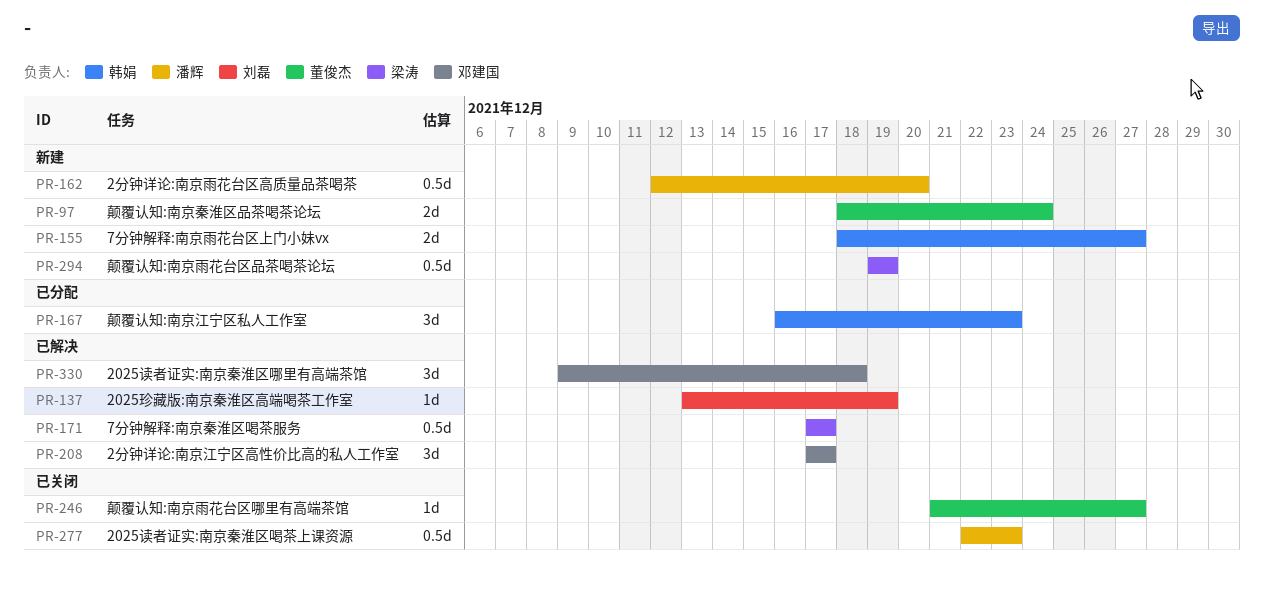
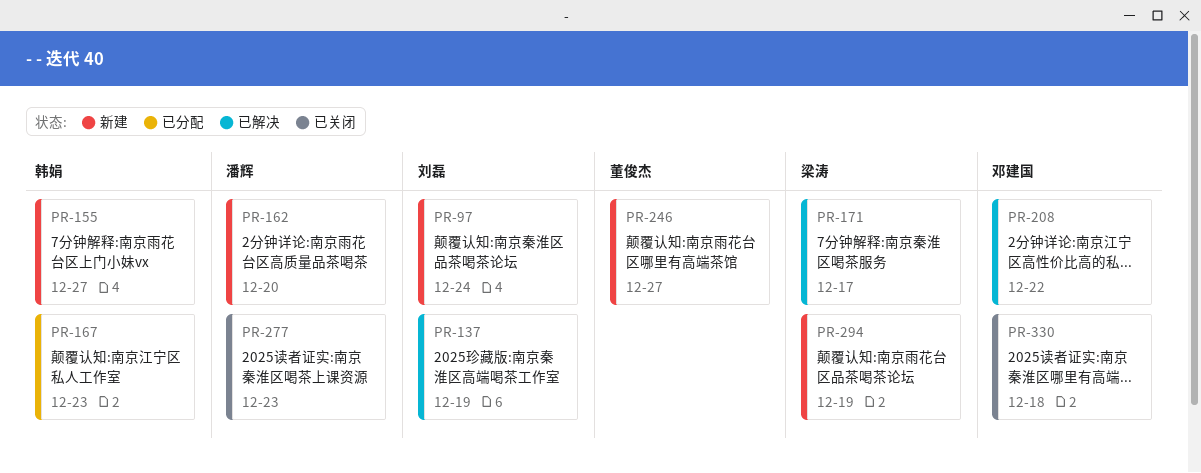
PR-97, owner: 董俊杰 -> 刘磊
PR-208, due: Dec 17 -> Dec 22
PR-246, status: 已关闭 -> 新建
PR-330, status: 已解决 -> 已关闭

